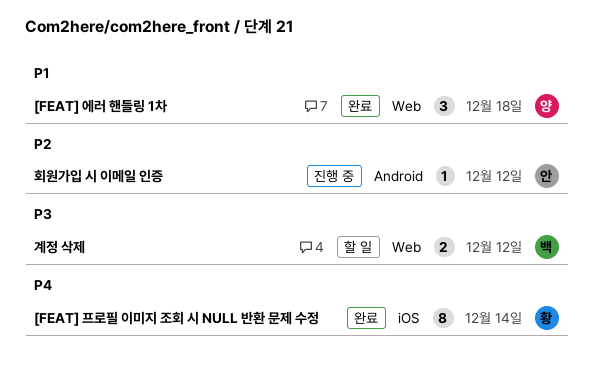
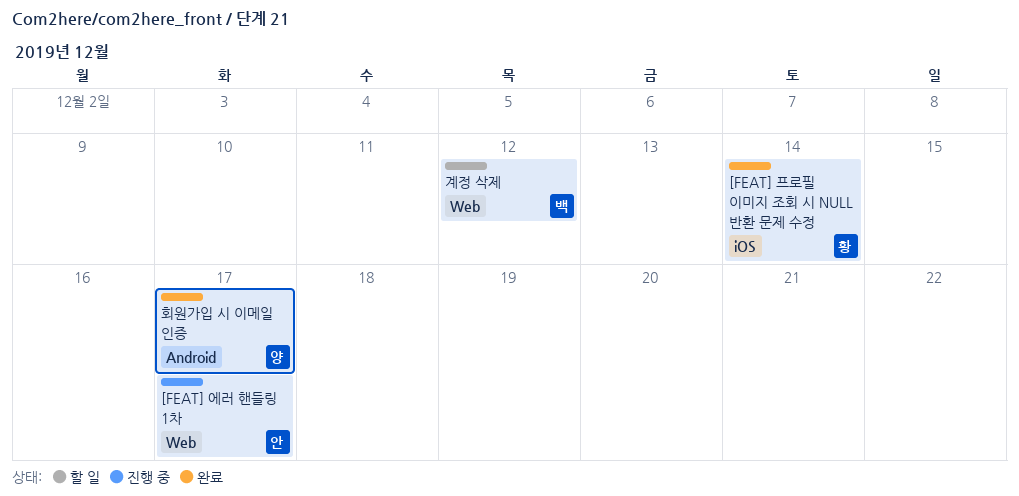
[FEAT] 에러 핸들링 1차, status: 완료 -> 진행 중
[FEAT] 에러 핸들링 1차, owner: 양 -> 안
[FEAT] 에러 핸들링 1차, due: Dec 18 -> Dec 17
회원가입 시 이메일 인증, status: 진행 중 -> 완료
회원가입 시 이메일 인증, owner: 안 -> 양
회원가입 시 이메일 인증, due: Dec 12 -> Dec 17

